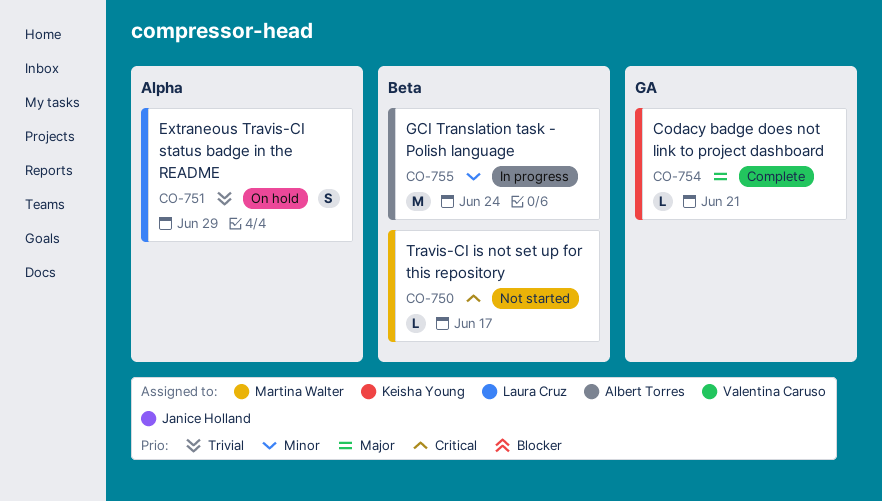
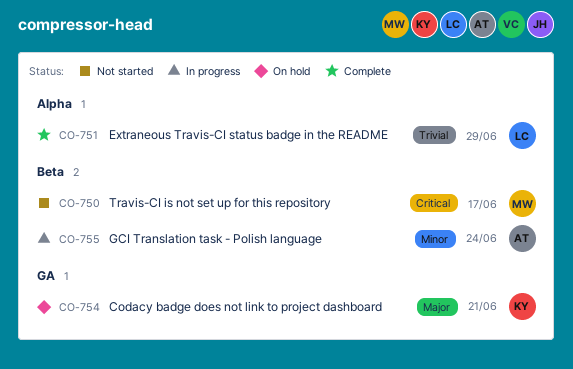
CO-751, status: On hold -> Complete
CO-754, status: Complete -> On hold

